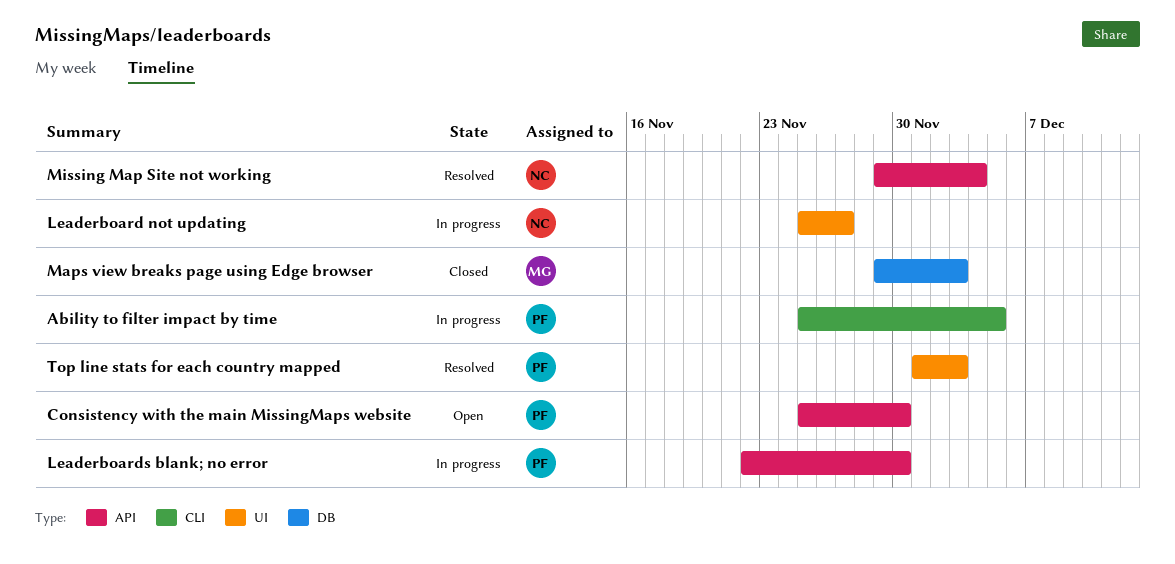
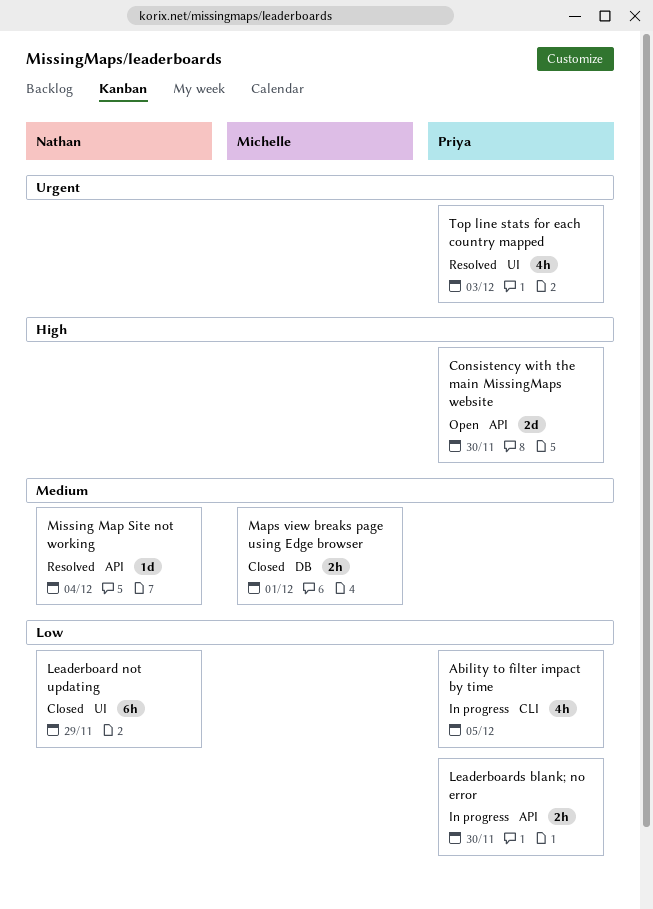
Leaderboard not updating, status: In progress -> Closed
Leaderboard not updating, due: Nov 27 -> Nov 29
Maps view breaks page using Edge browser, due: Dec 3 -> Dec 1

